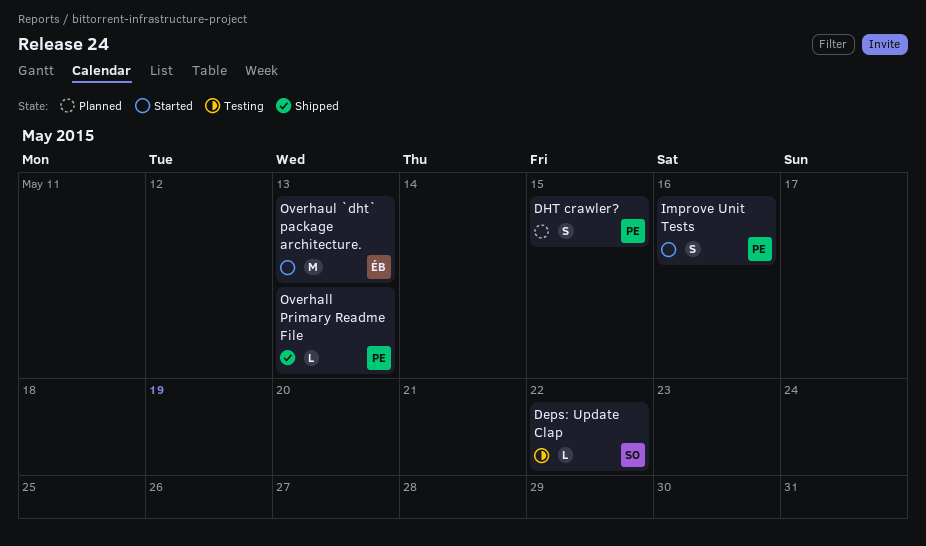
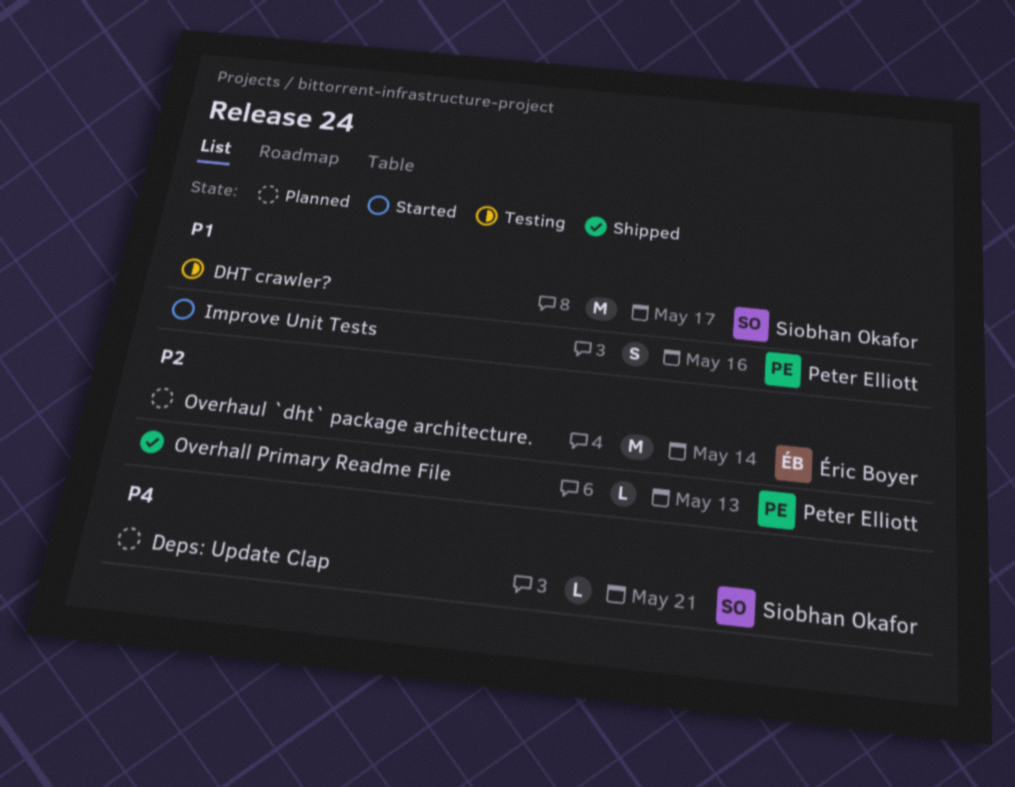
Deps: Update Clap, status: Testing -> Planned
Deps: Update Clap, due: May 22 -> May 21
DHT crawler?, status: Planned -> Testing
DHT crawler?, owner: Peter Elliott -> Siobhan Okafor
DHT crawler?, estimate: S -> M
DHT crawler?, due: May 15 -> May 17
Overhaul `dht` package architecture., status: Started -> Planned
Overhaul `dht` package architecture., due: May 13 -> May 14

